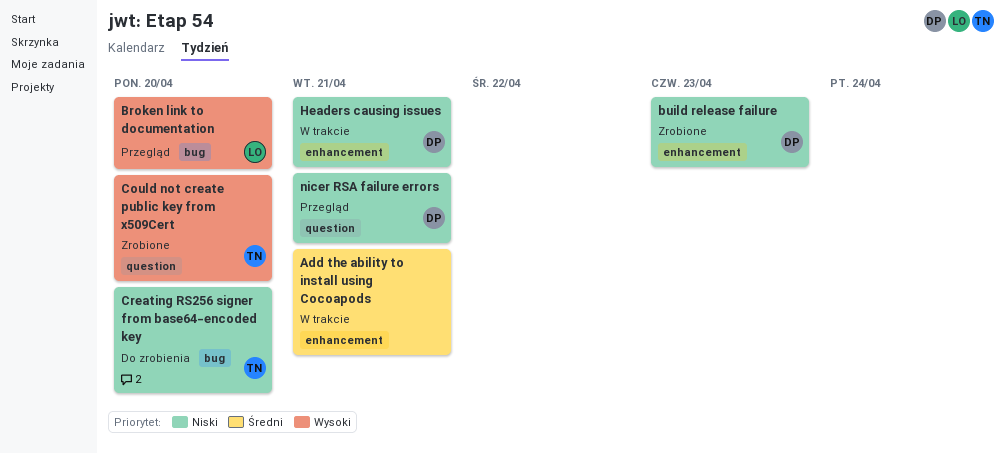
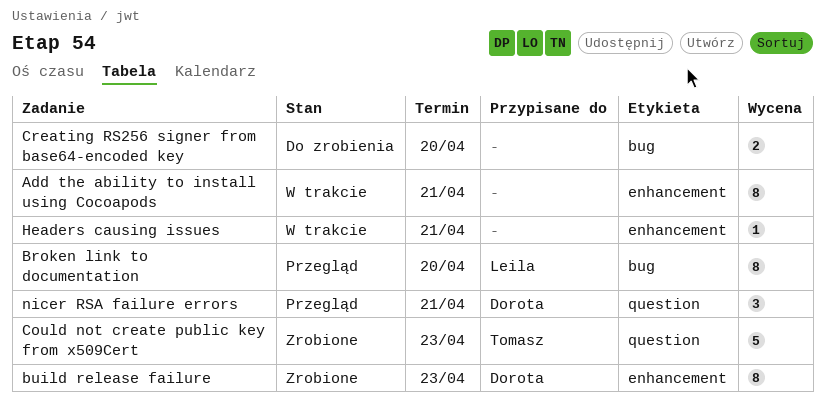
Could not create public key from x509Cert, due: Apr 20 -> Apr 23
Creating RS256 signer from base64-encoded key, owner: Tomasz -> none
Headers causing issues, owner: Dorota -> none

